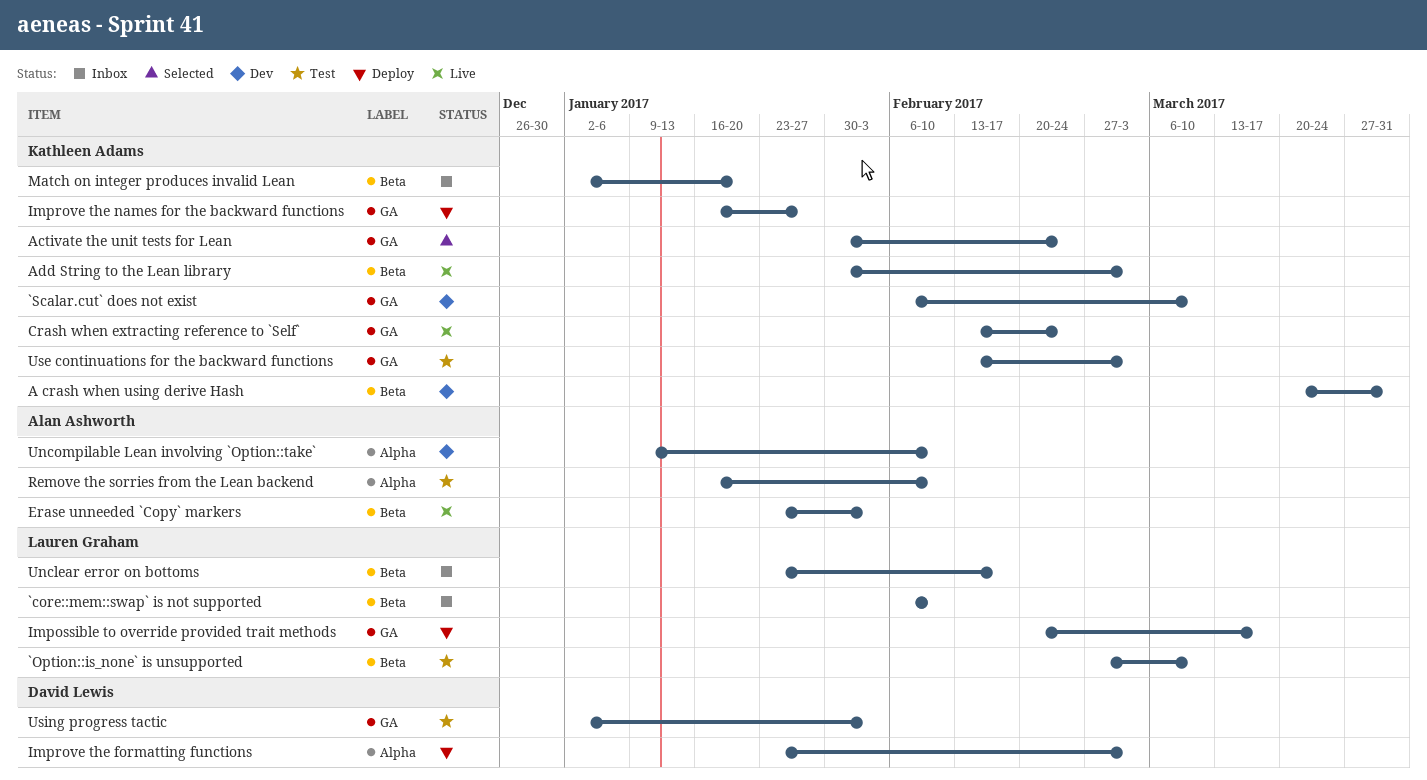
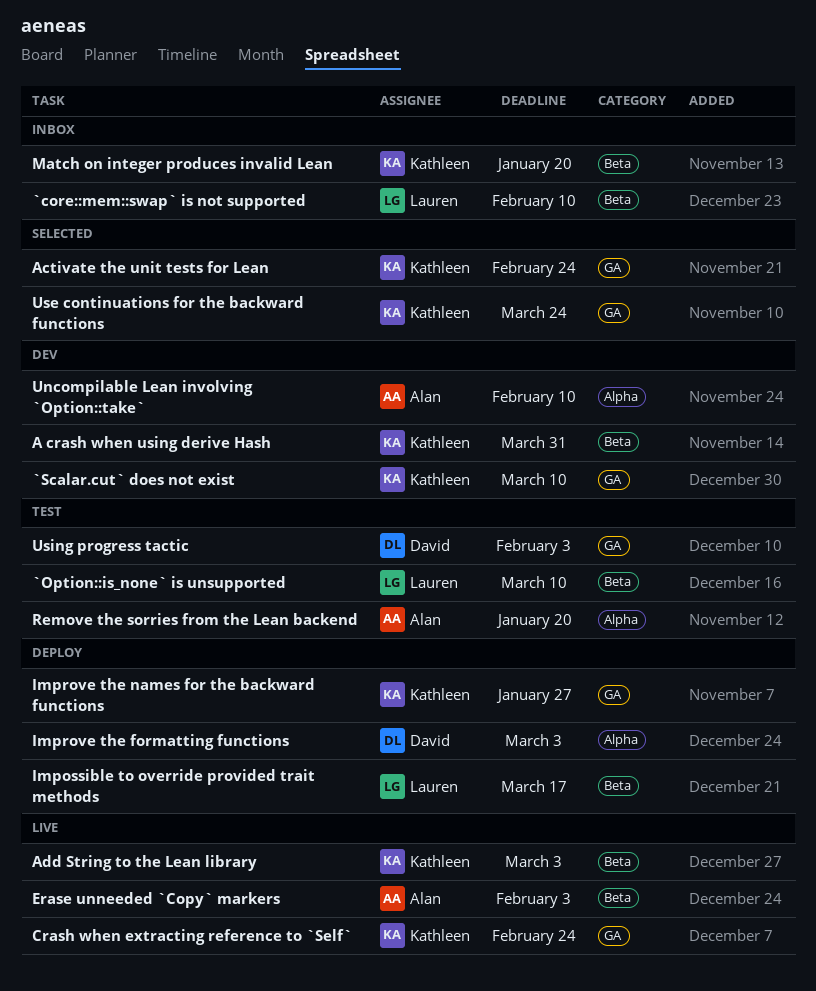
Impossible to override provided trait methods, label: GA -> Beta
Remove the sorries from the Lean backend, due: Feb 10 -> Jan 20
Unclear error on bottoms: present -> none
Use continuations for the backward functions, status: Test -> Selected
Use continuations for the backward functions, due: Mar 3 -> Mar 24

